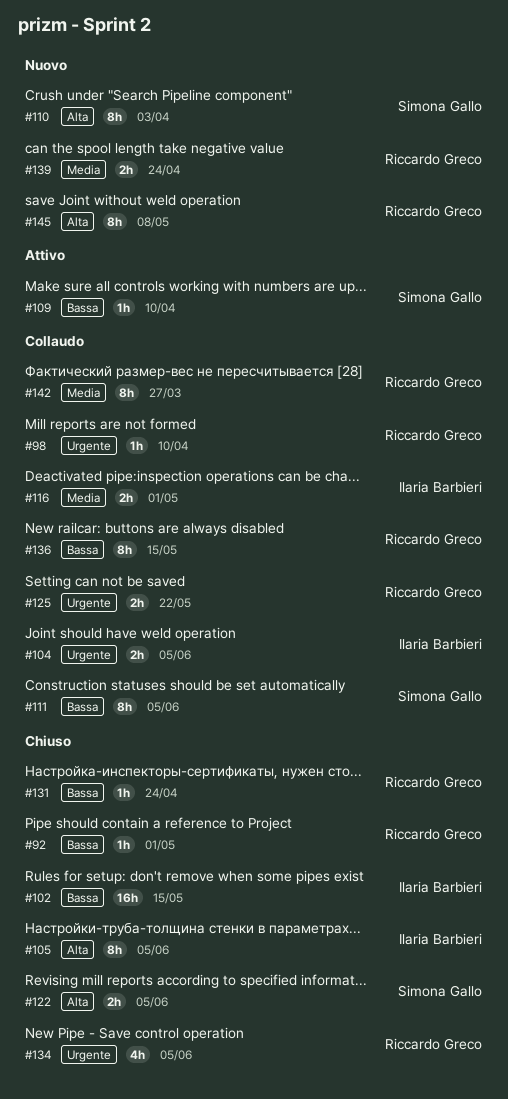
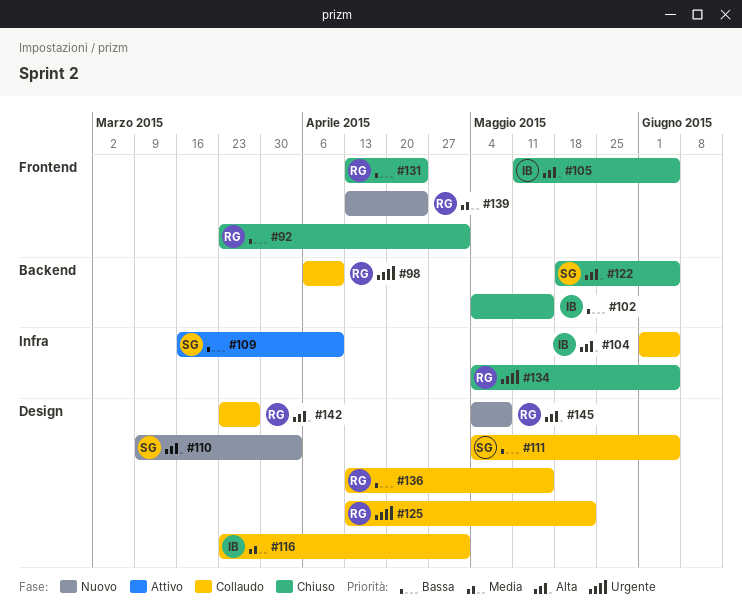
#104, priority: Urgente -> Alta
#142, priority: Media -> Alta

